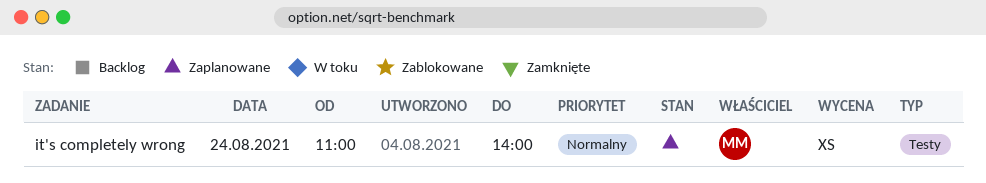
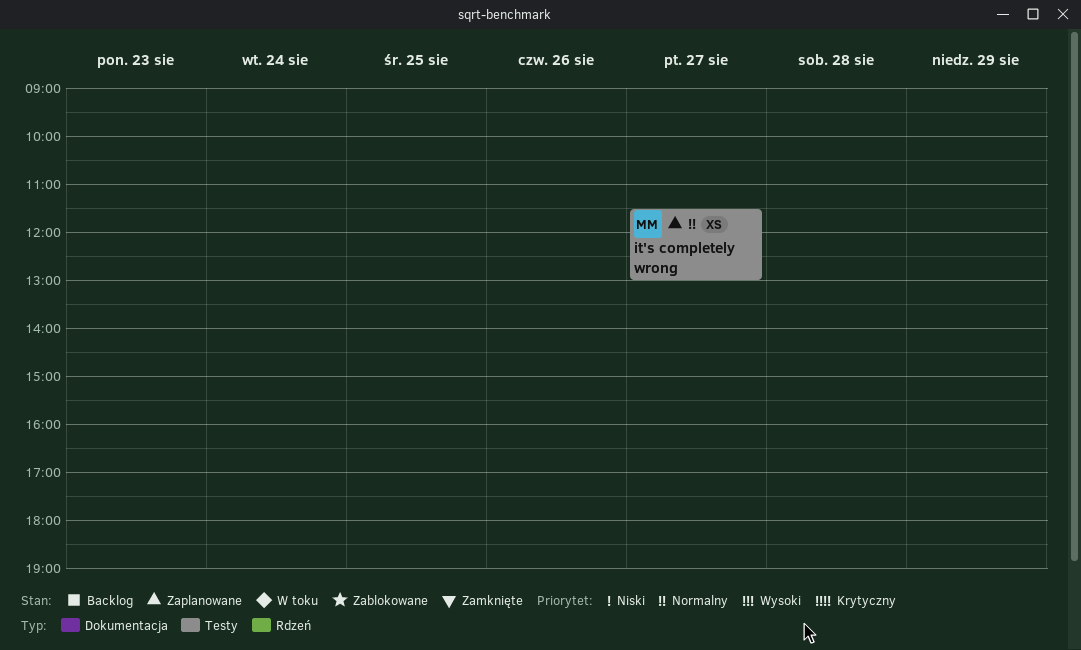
it's completely wrong, day: Aug 24 -> Aug 27
it's completely wrong, begins: 11:00 -> 11:30
it's completely wrong, ends: 14:00 -> 13:00

